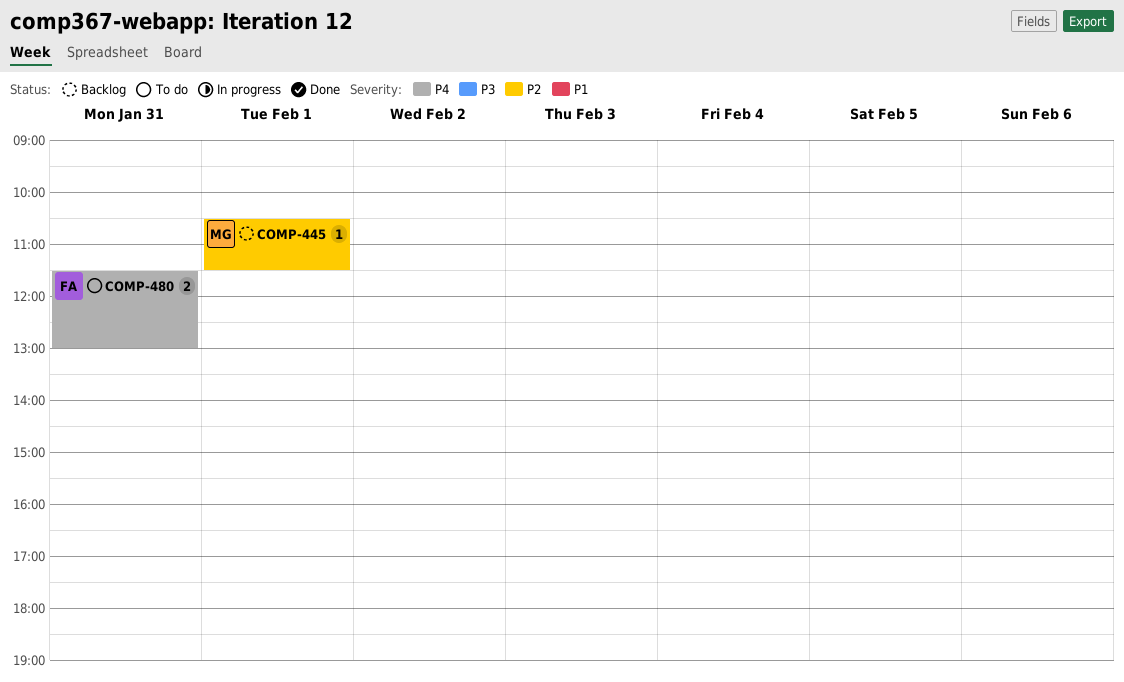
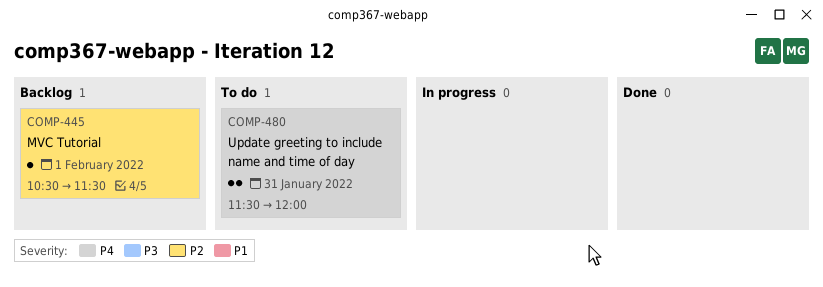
COMP-480, ends: 13:00 -> 12:00

